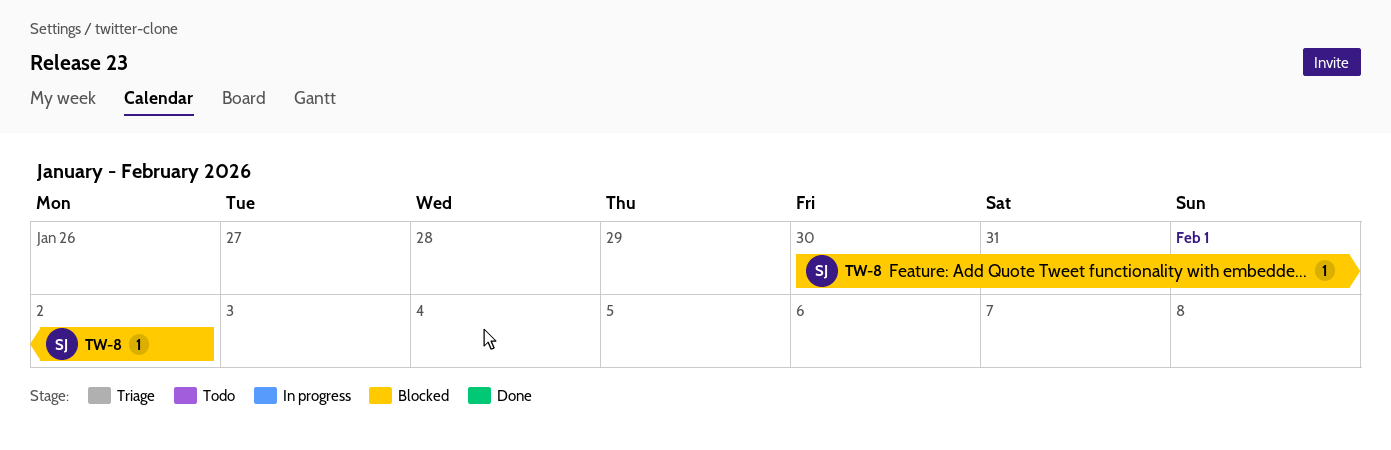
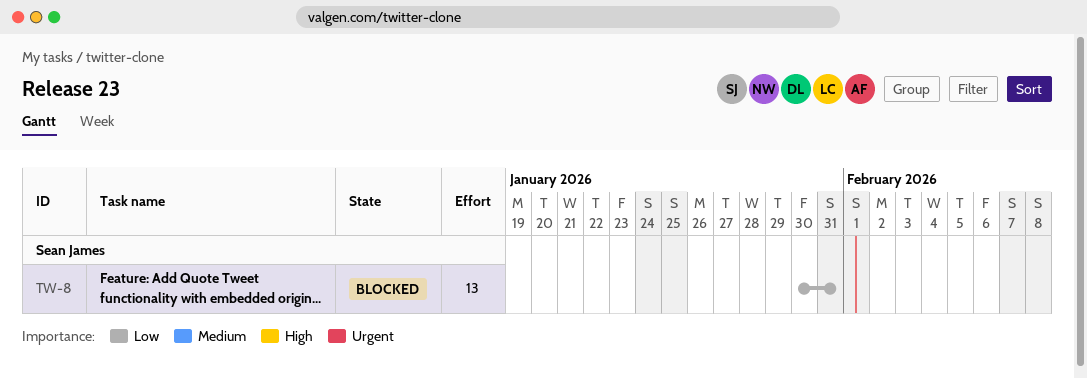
TW-8, estimate: 1 -> 13
TW-8, due: Feb 2 -> Jan 31

